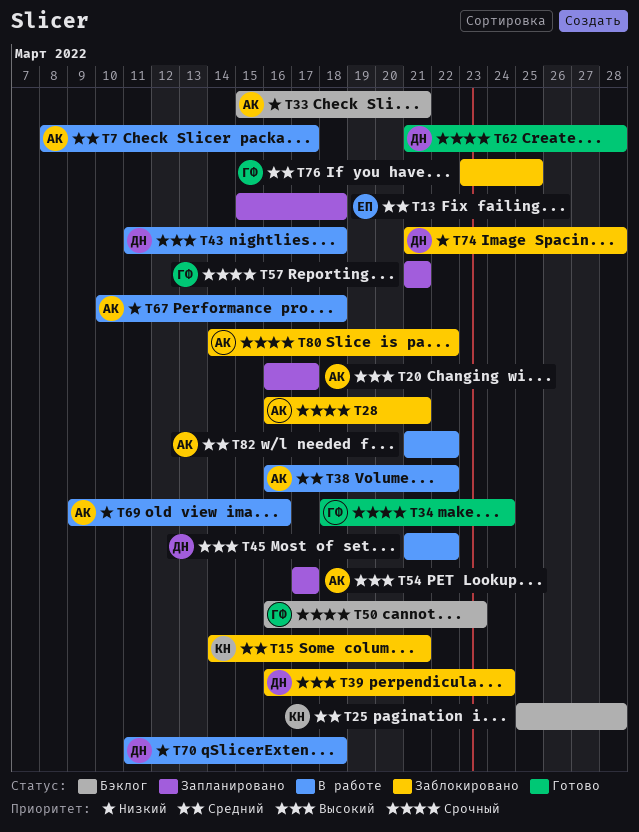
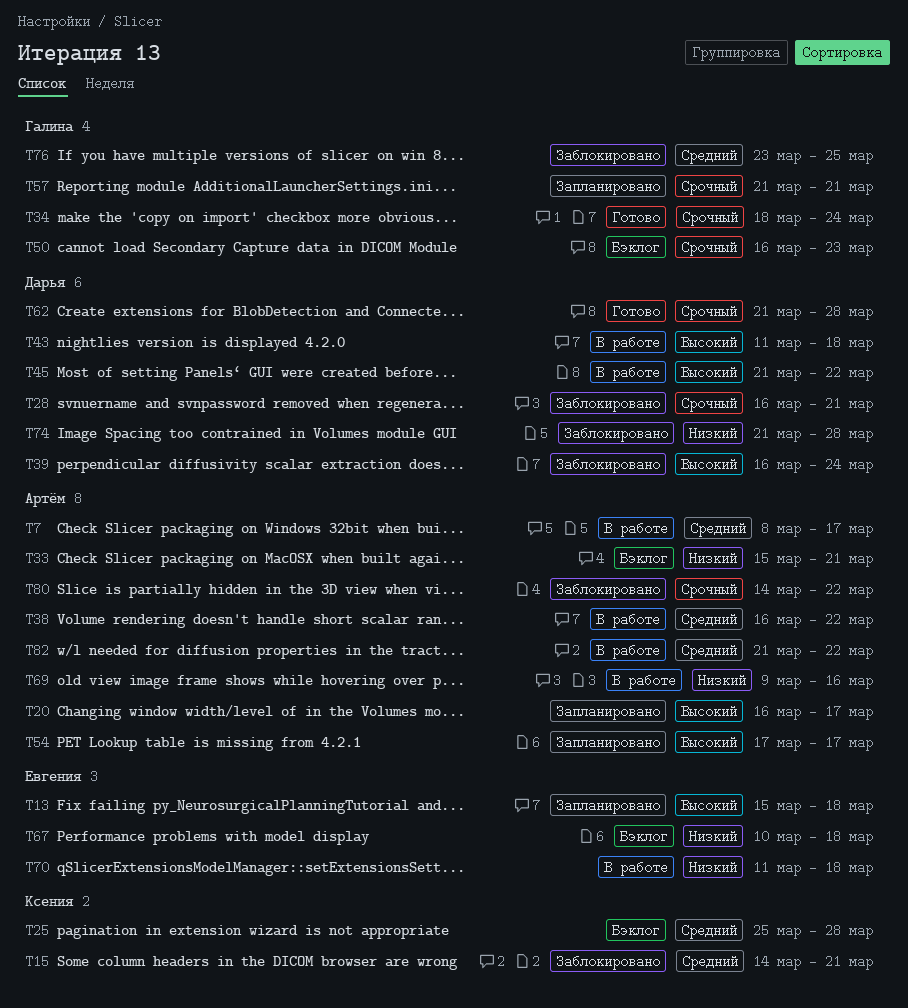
T13, priority: Средний -> Высокий
T28, owner: Артём -> Дарья
T67, status: В работе -> Бэклог
T67, owner: Артём -> Евгения
T70, owner: Дарья -> Евгения

